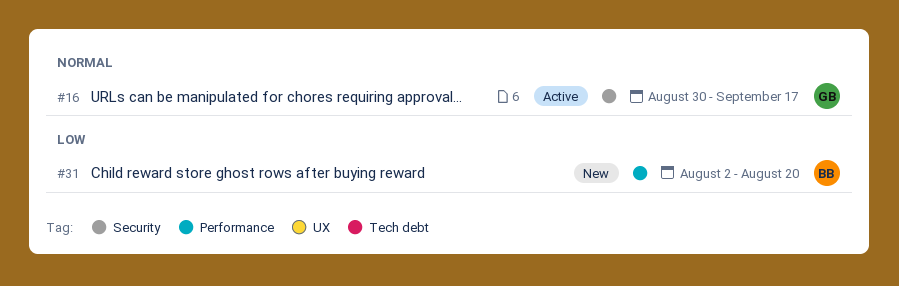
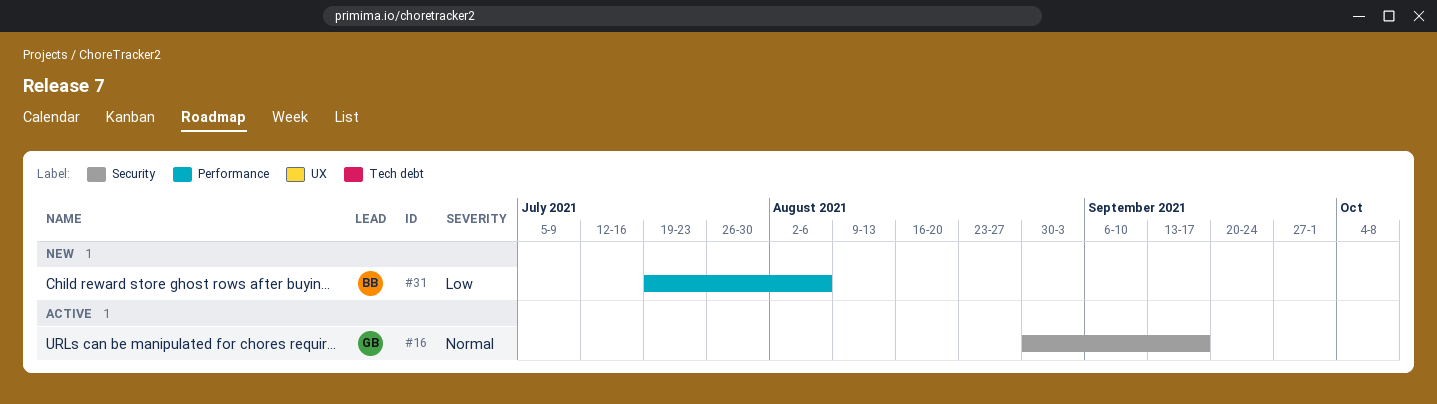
#31, start: Aug 2 -> Jul 19
#31, due: Aug 20 -> Aug 6

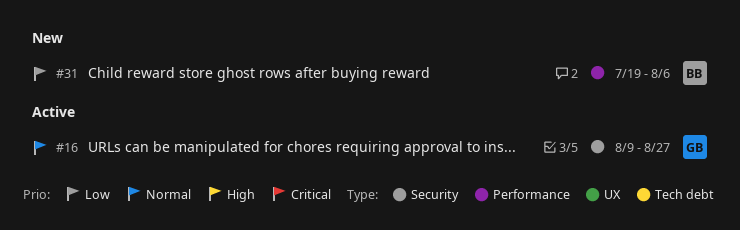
#16, start: Aug 30 -> Aug 9
#16, due: Sep 17 -> Aug 27

